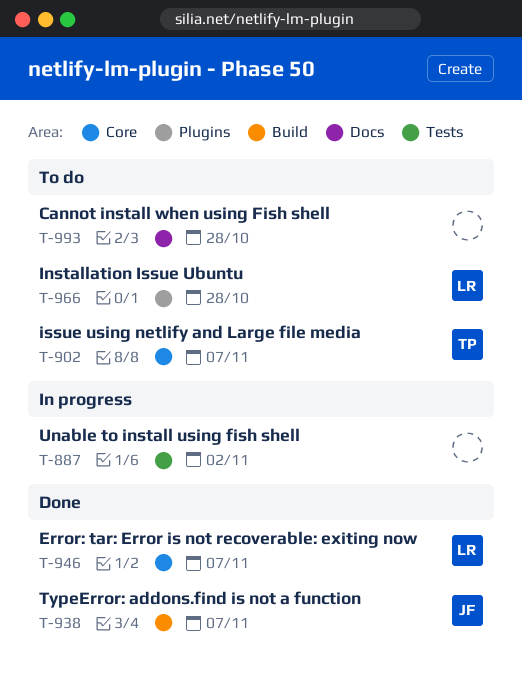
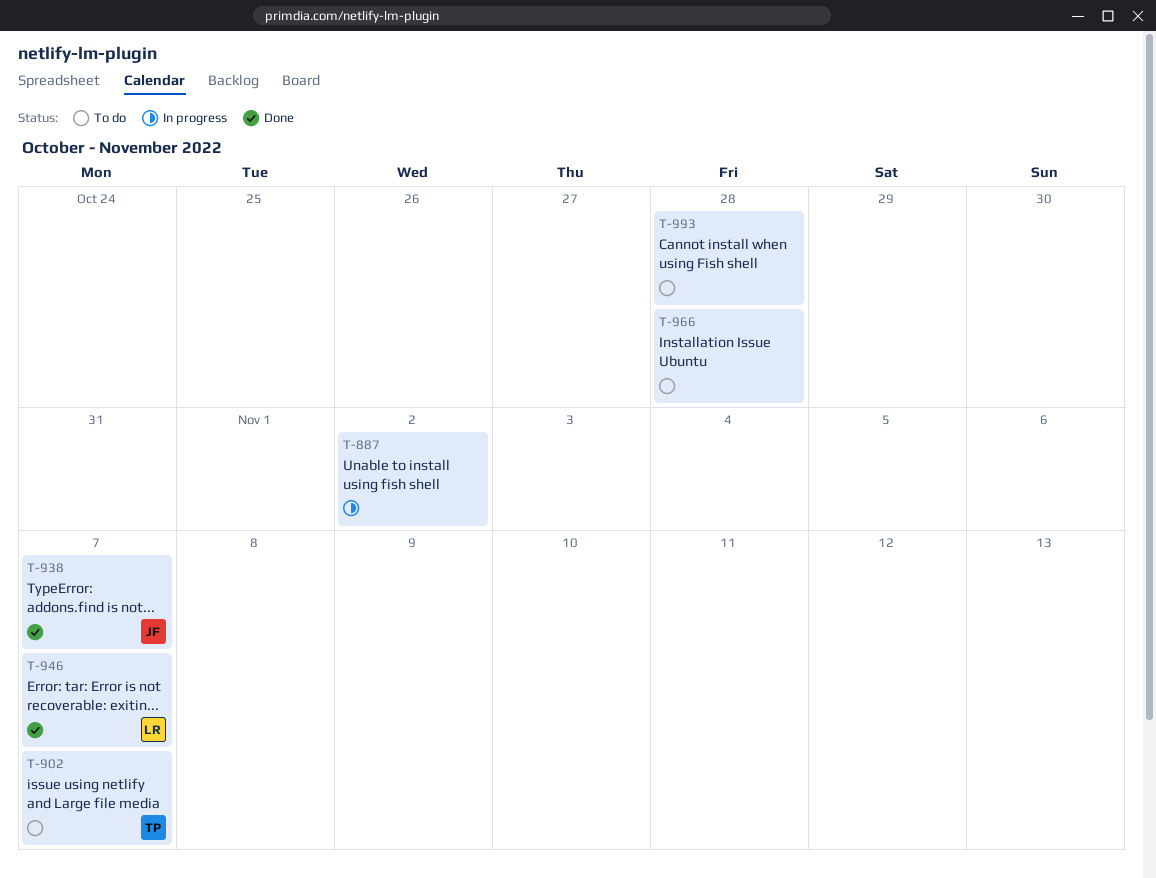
T-966, owner: LR -> none

